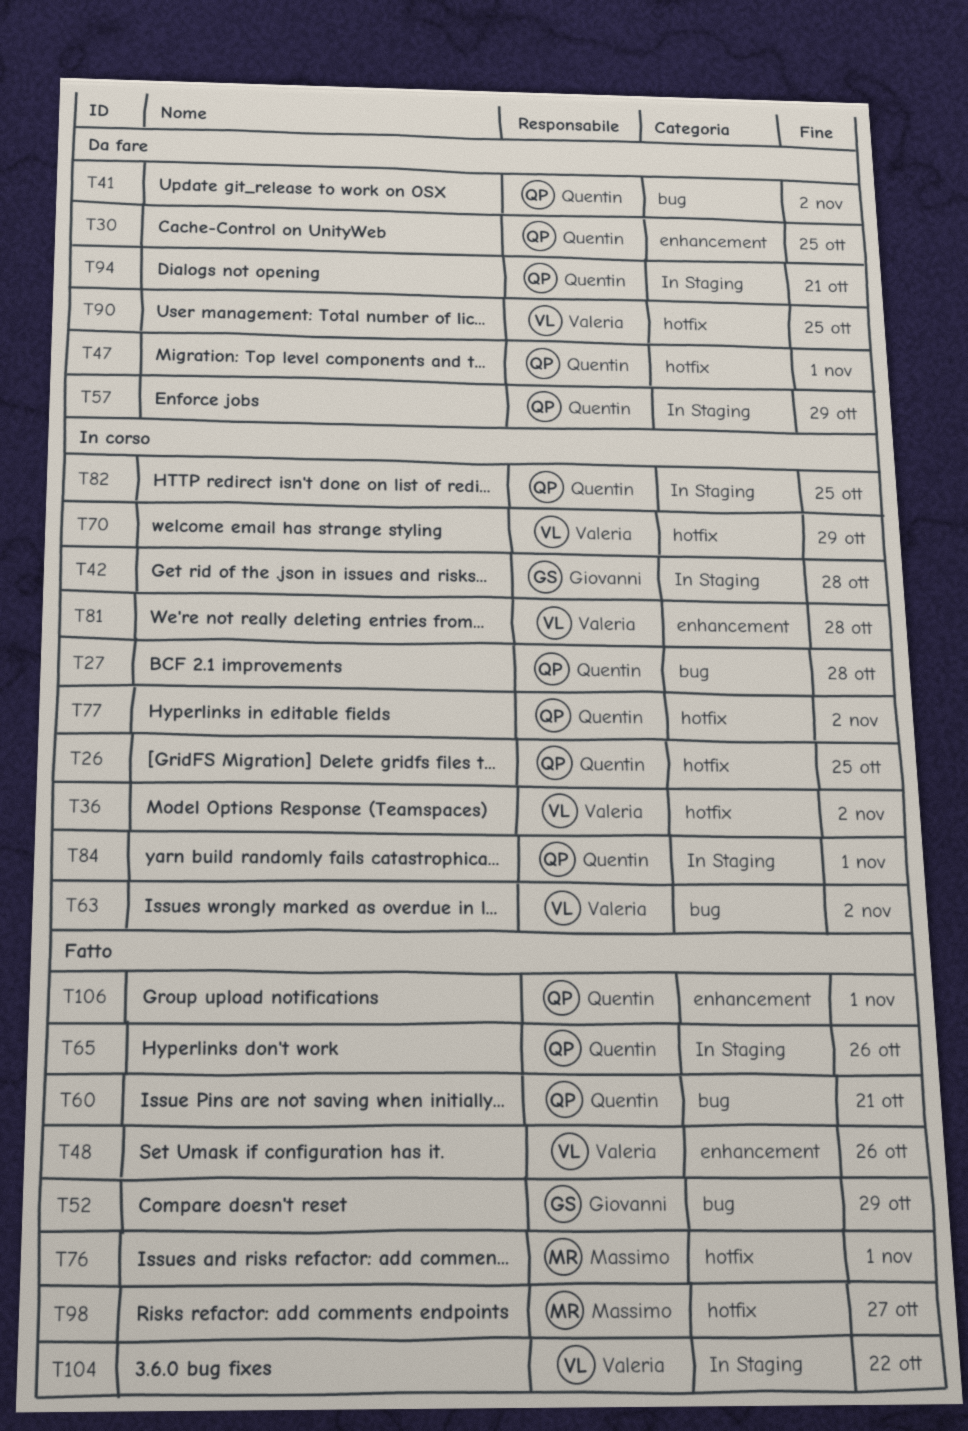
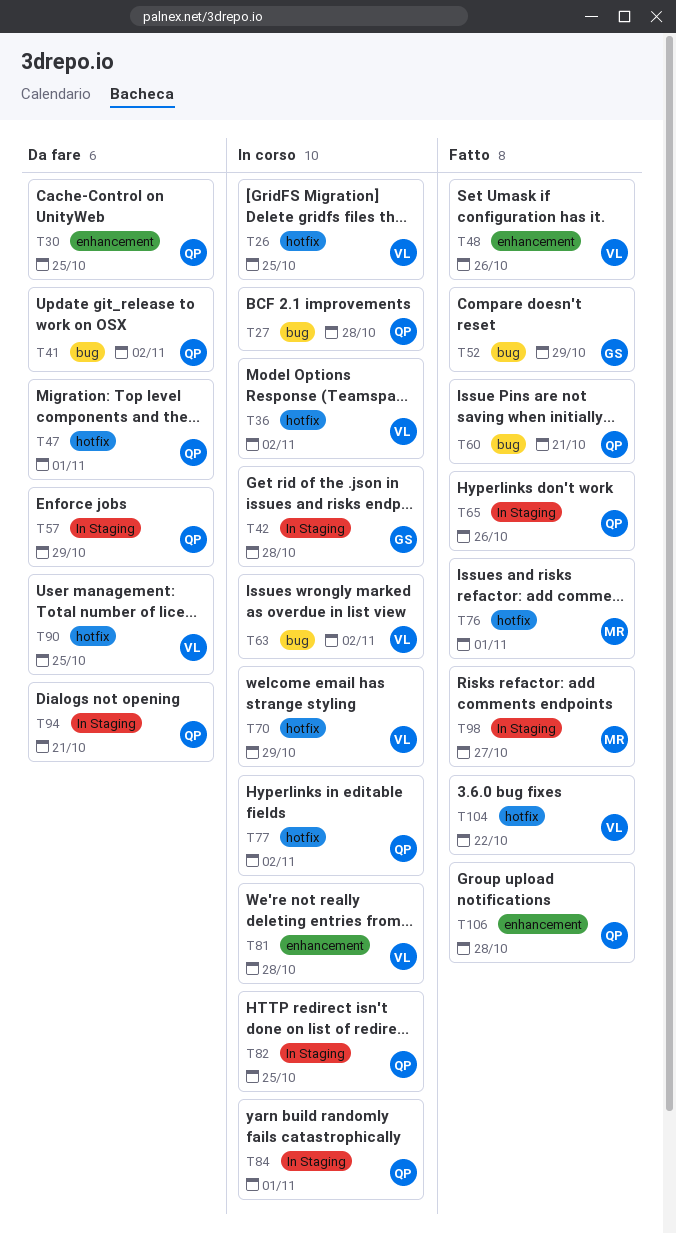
T26, owner: Quentin -> Valeria
T98, label: hotfix -> In Staging
T104, label: In Staging -> hotfix
T106, due: Nov 1 -> Oct 28

